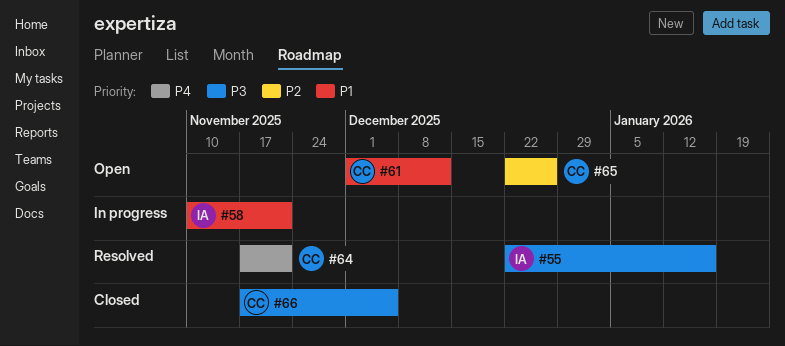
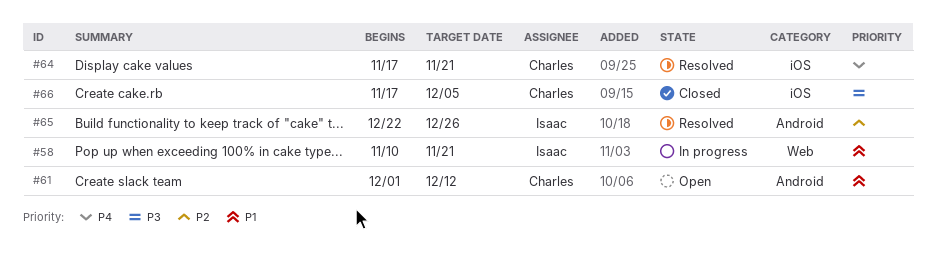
#55: present -> none
#65, status: Open -> Resolved
#65, owner: Charles -> Isaac

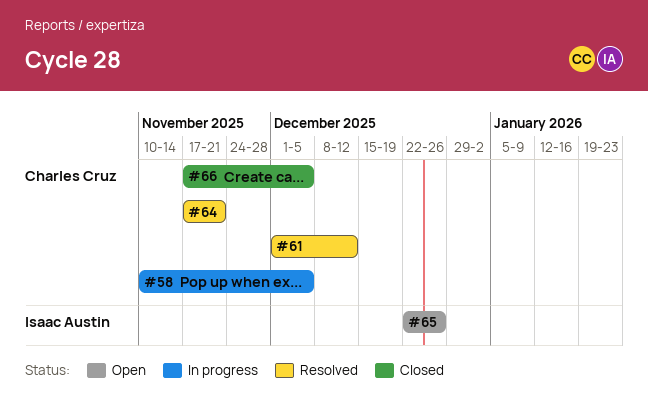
#58, owner: Isaac Austin -> Charles Cruz
#58, due: Nov 21 -> Dec 5
#61, status: Open -> Resolved
#65, status: Resolved -> Open

